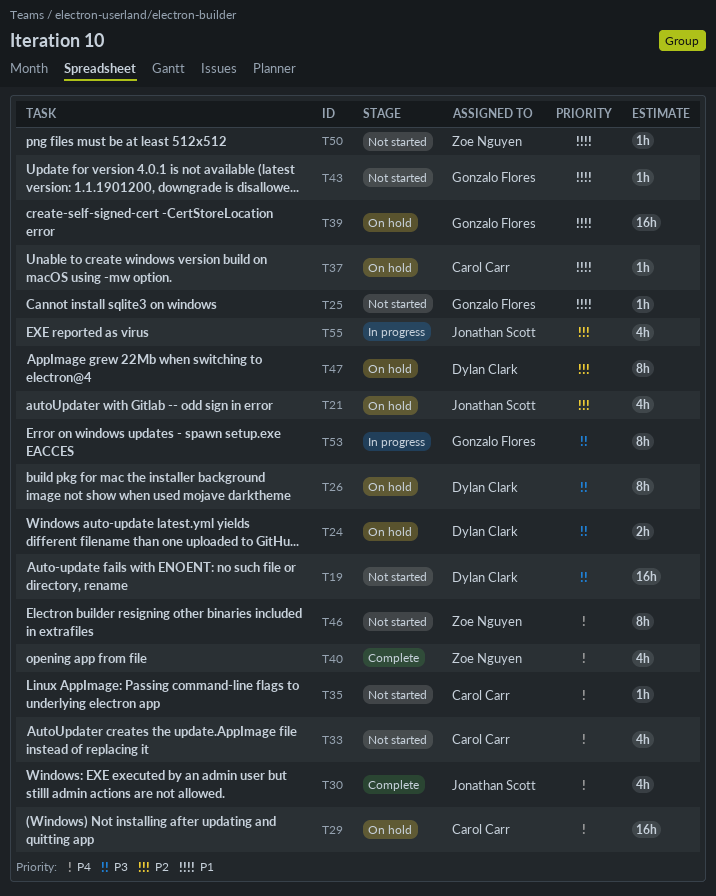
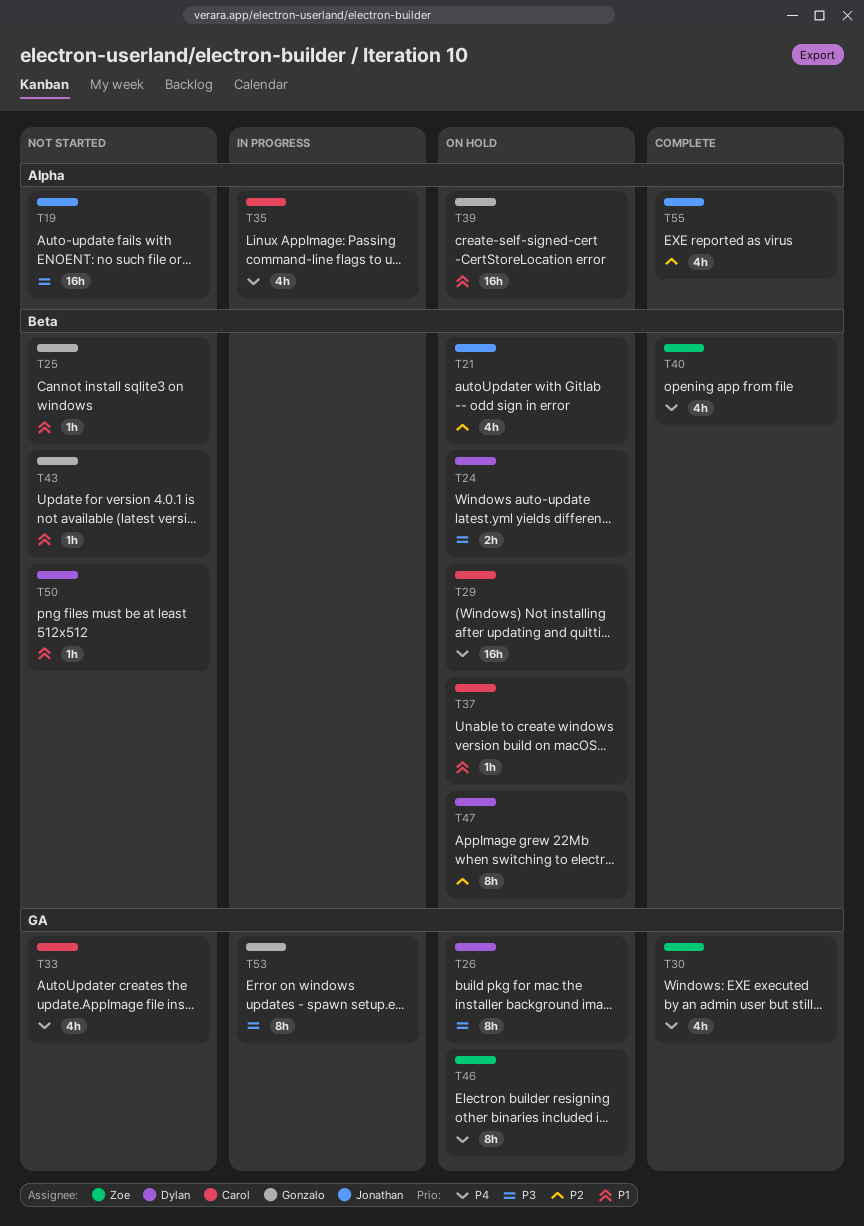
T19, owner: Dylan Clark -> Jonathan Scott
T30, owner: Jonathan Scott -> Zoe Nguyen
T35, status: Not started -> In progress
T35, estimate: 1h -> 4h
T46, status: Not started -> On hold
T50, owner: Zoe Nguyen -> Dylan Clark
T55, status: In progress -> Complete

